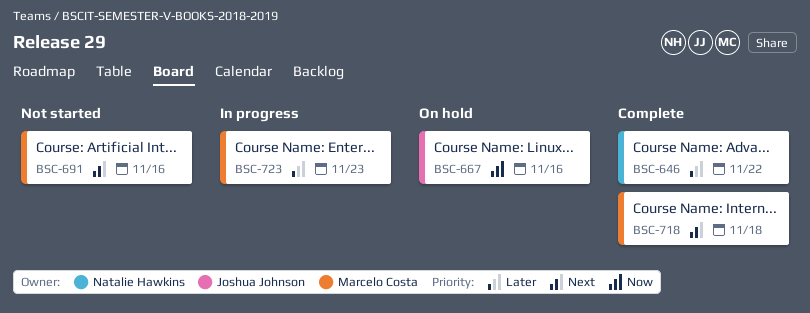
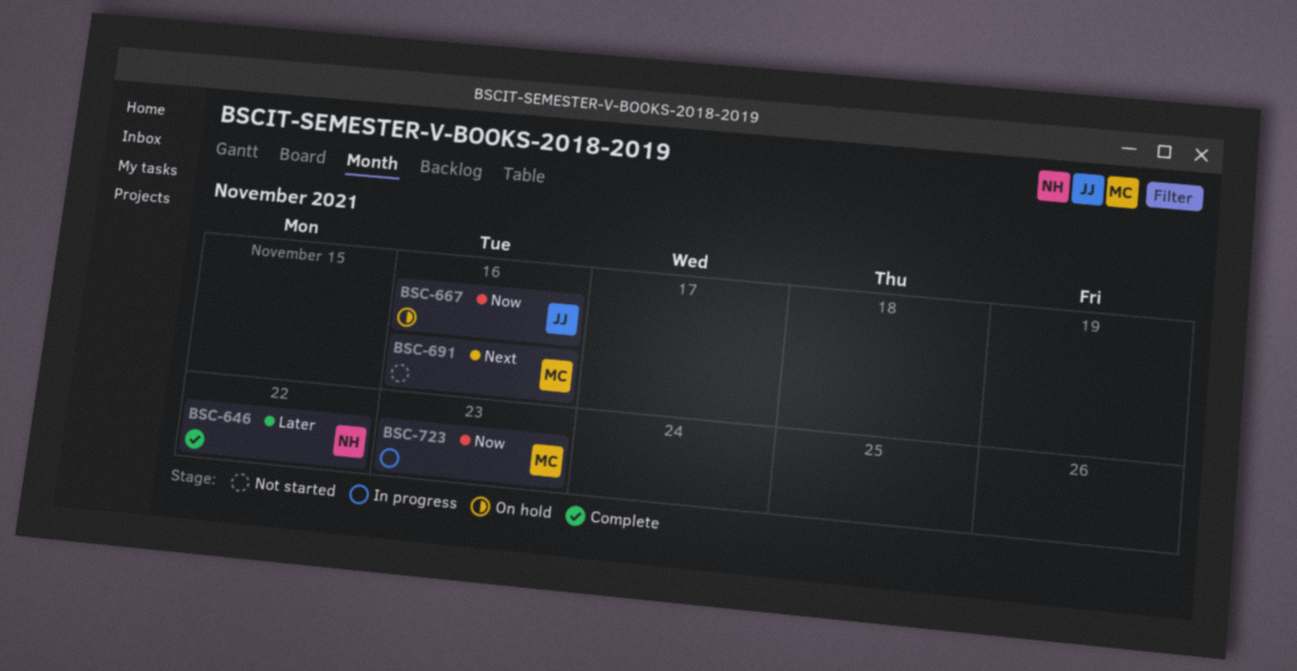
BSC-718: present -> none
BSC-723, priority: Later -> Now

